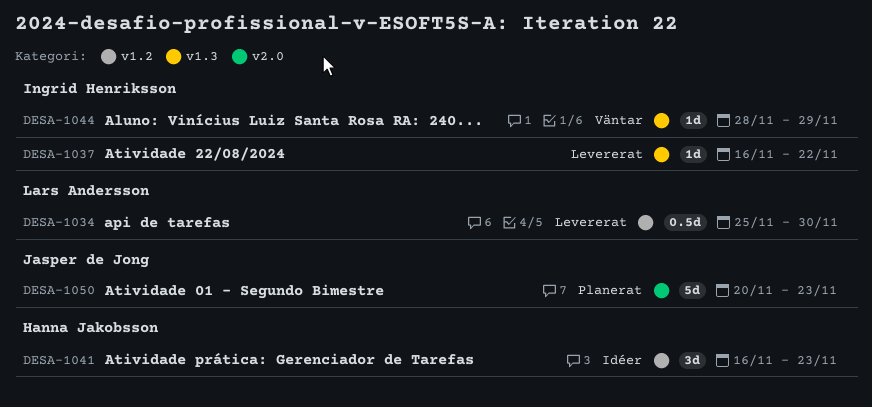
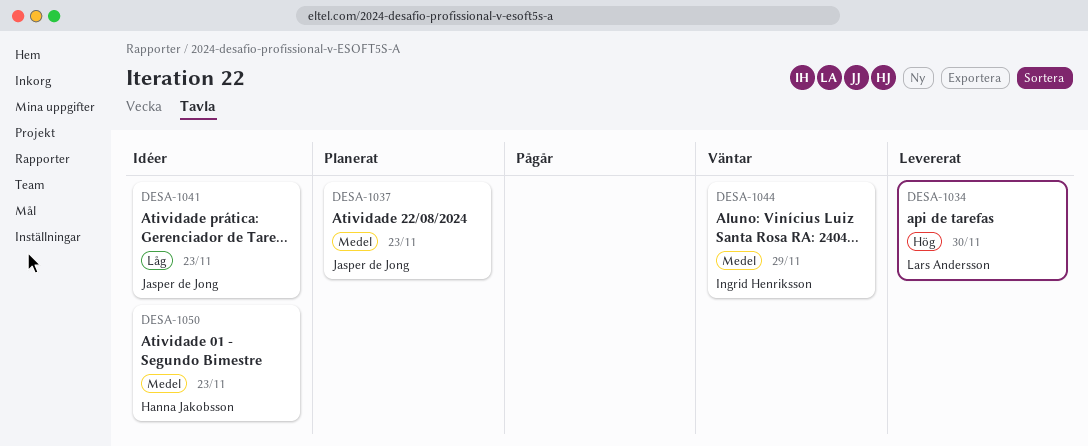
DESA-1037, status: Levererat -> Planerat
DESA-1037, owner: Ingrid Henriksson -> Jasper de Jong
DESA-1037, due: Nov 22 -> Nov 23
DESA-1041, owner: Hanna Jakobsson -> Jasper de Jong
DESA-1050, status: Planerat -> Idéer
DESA-1050, owner: Jasper de Jong -> Hanna Jakobsson

